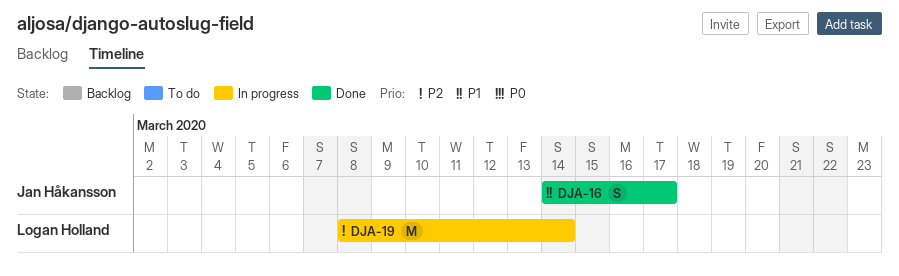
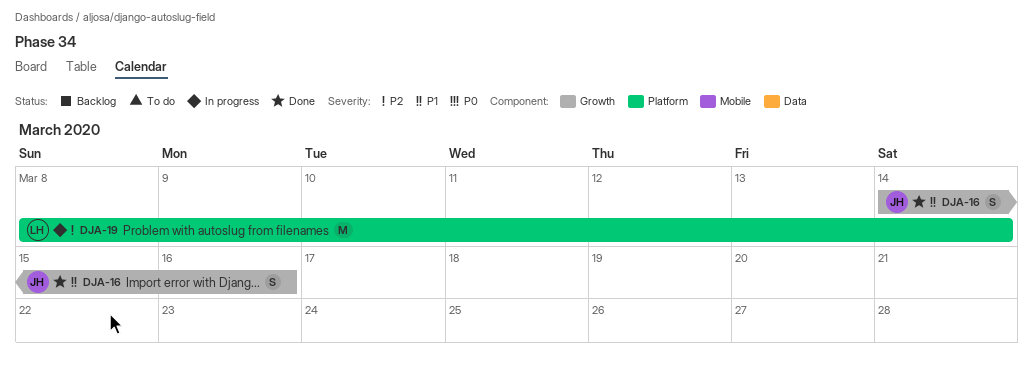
DJA-16, due: Mar 17 -> Mar 16

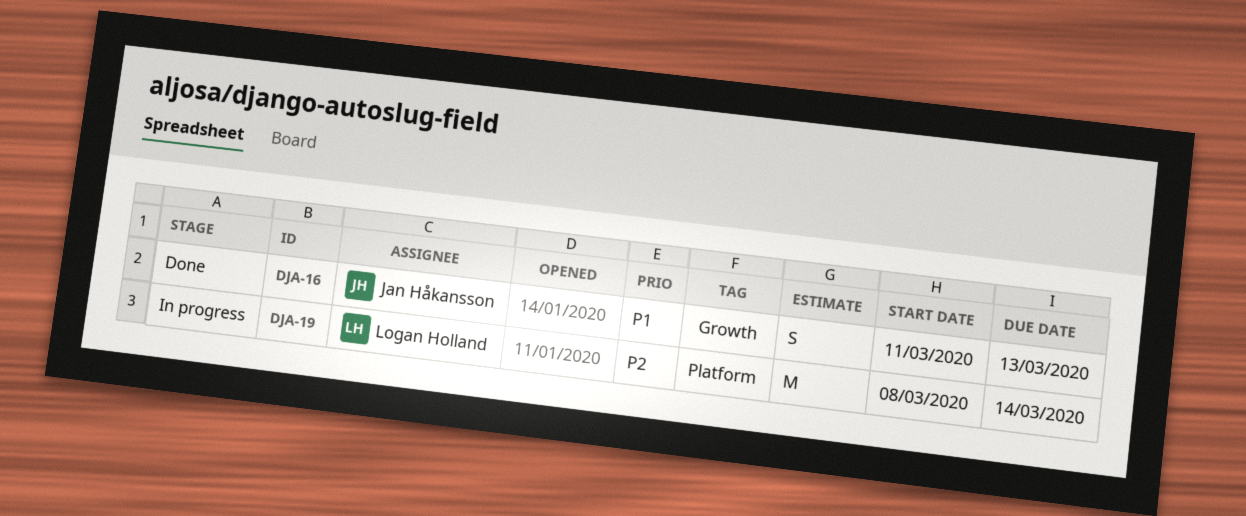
DJA-16, start: Mar 14 -> Mar 11
DJA-16, due: Mar 16 -> Mar 13

